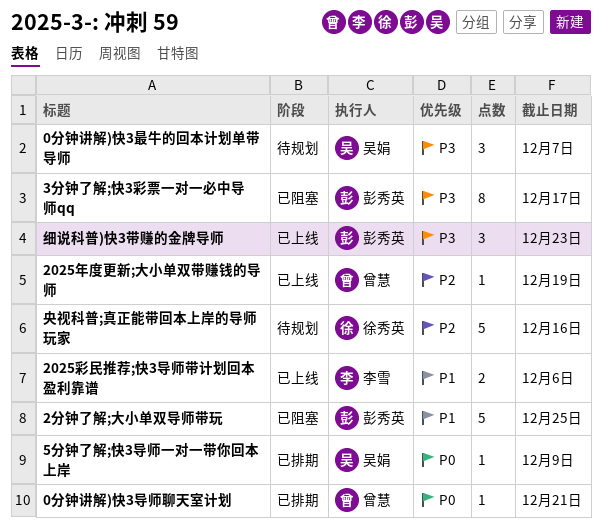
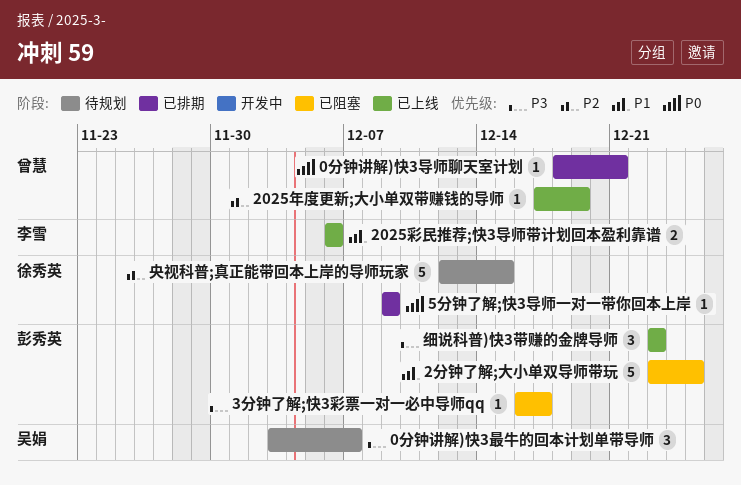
3分钟了解;快3彩票一对一必中导师qq, estimate: 8 -> 1
5分钟了解;快3导师一对一带你回本上岸, owner: 吴娟 -> 徐秀英
央视科普;真正能带回本上岸的导师玩家, due: Dec 16 -> Dec 15

